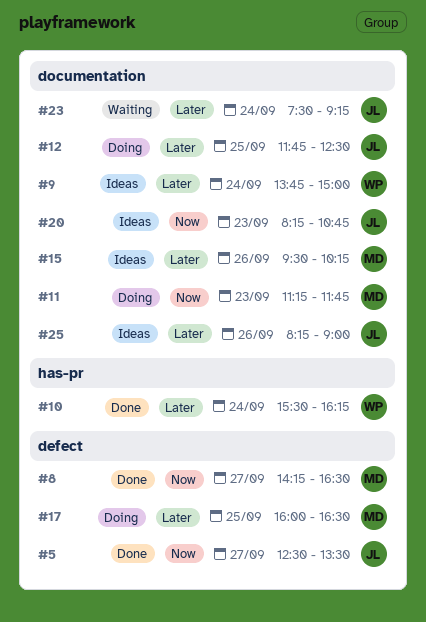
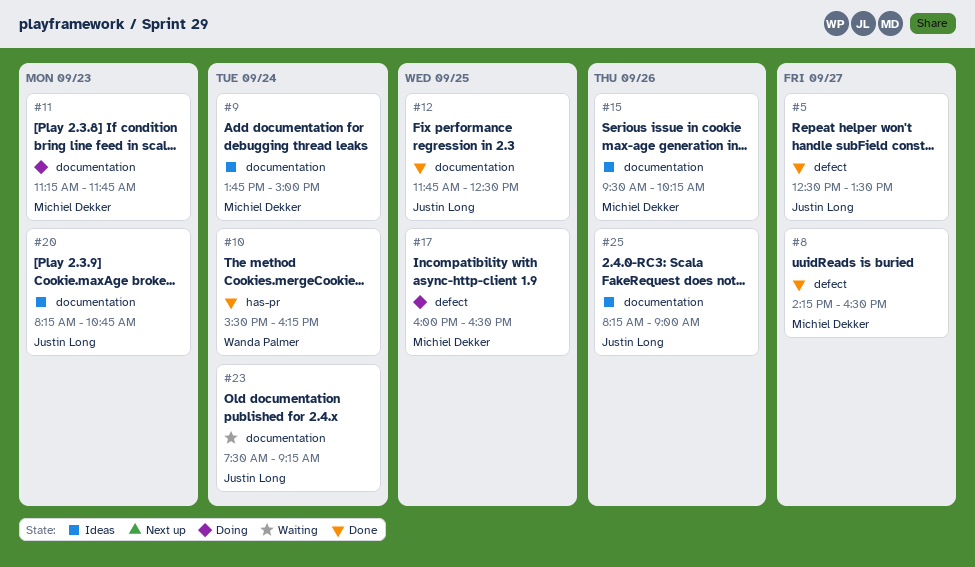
#9, owner: Wanda Palmer -> Michiel Dekker
#12, status: Doing -> Done

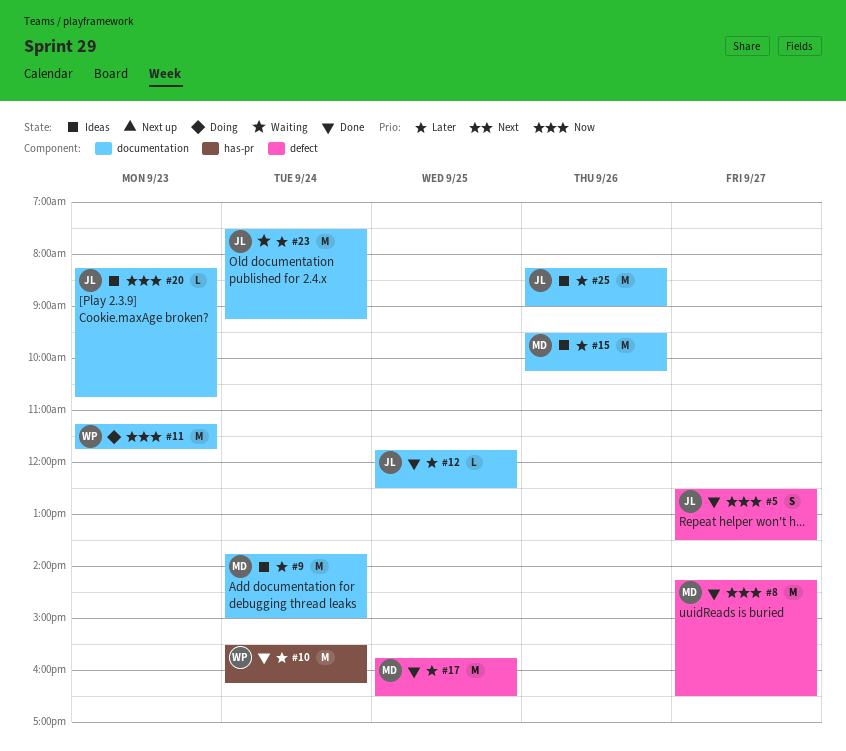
#11, owner: Michiel Dekker -> Wanda Palmer
#17, status: Doing -> Done
#17, begins: 16:00 -> 15:45

